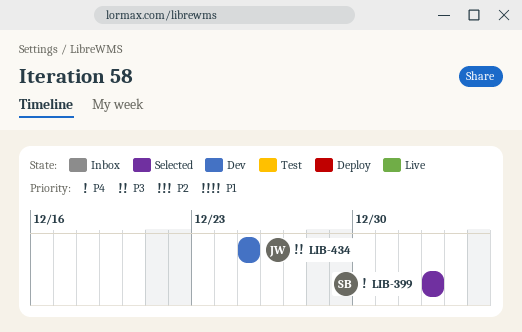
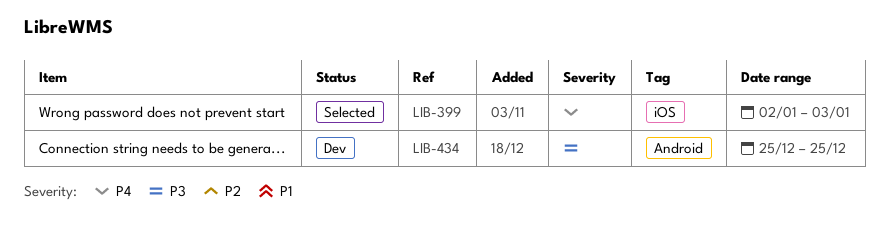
LIB-399, due: Jan 2 -> Jan 3

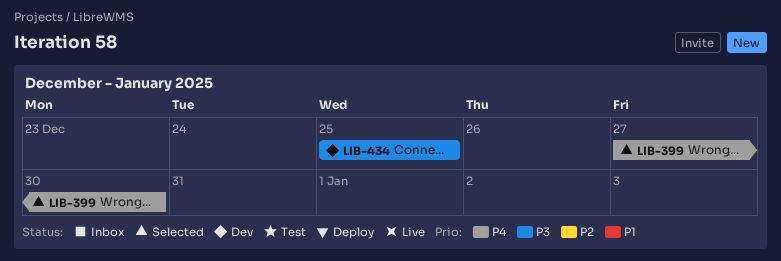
LIB-399, start: Jan 2 -> Dec 27
LIB-399, due: Jan 3 -> Dec 30

